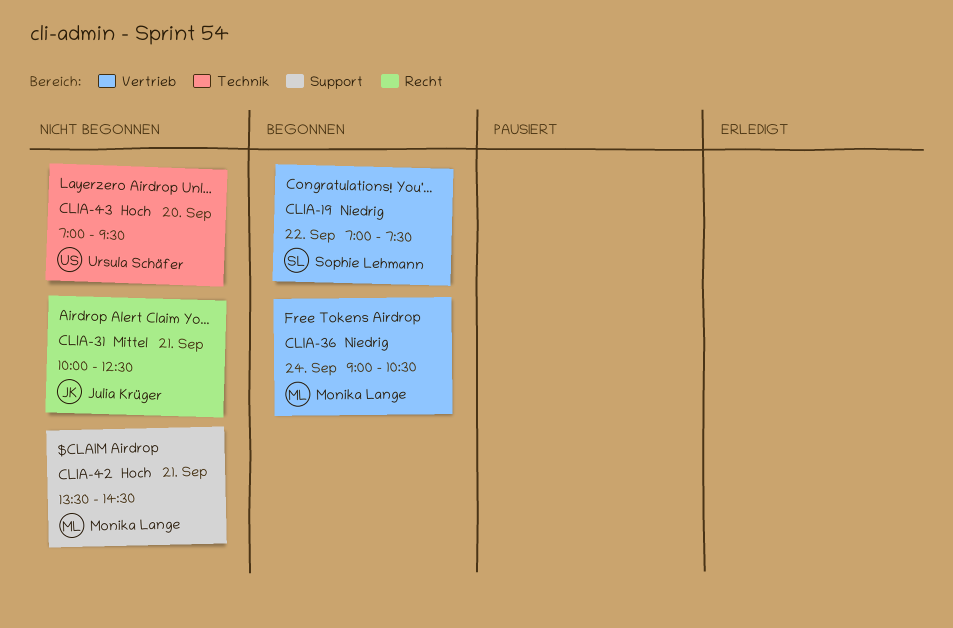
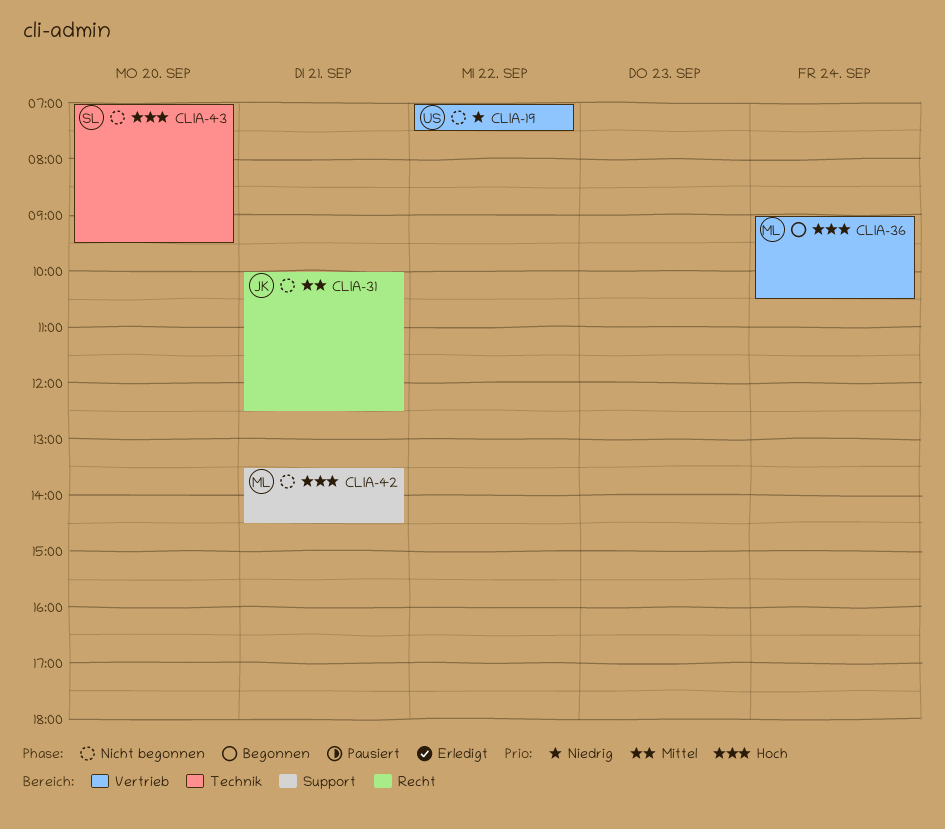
CLIA-19, status: Begonnen -> Nicht begonnen
CLIA-19, owner: Sophie Lehmann -> Ursula Schäfer
CLIA-36, priority: Niedrig -> Hoch
CLIA-43, owner: Ursula Schäfer -> Sophie Lehmann

